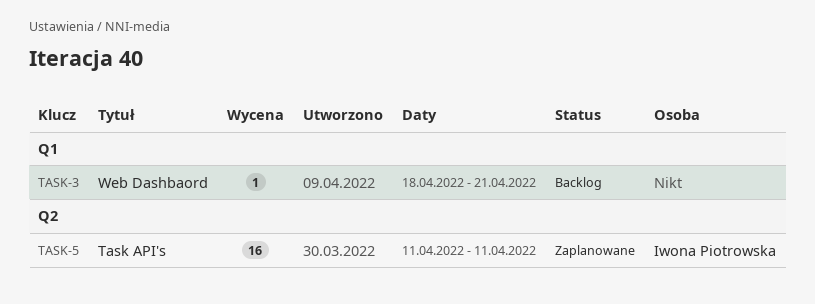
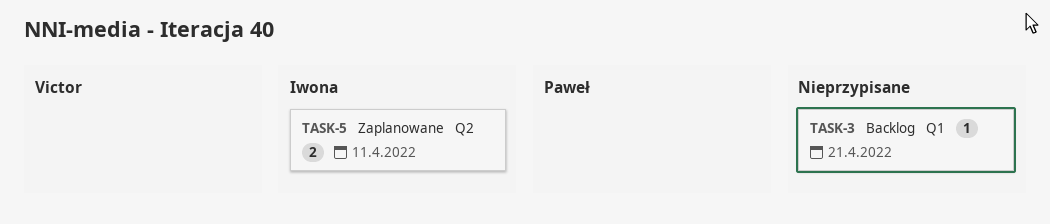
TASK-5, estimate: 16 -> 2

